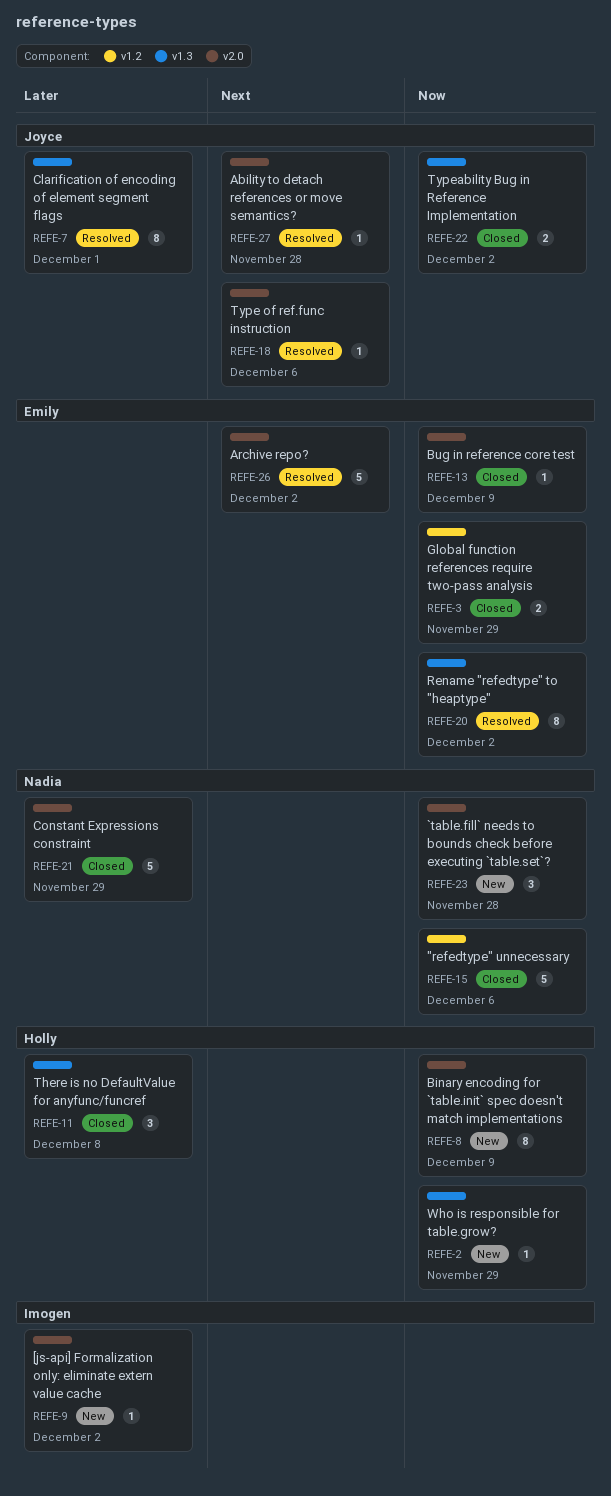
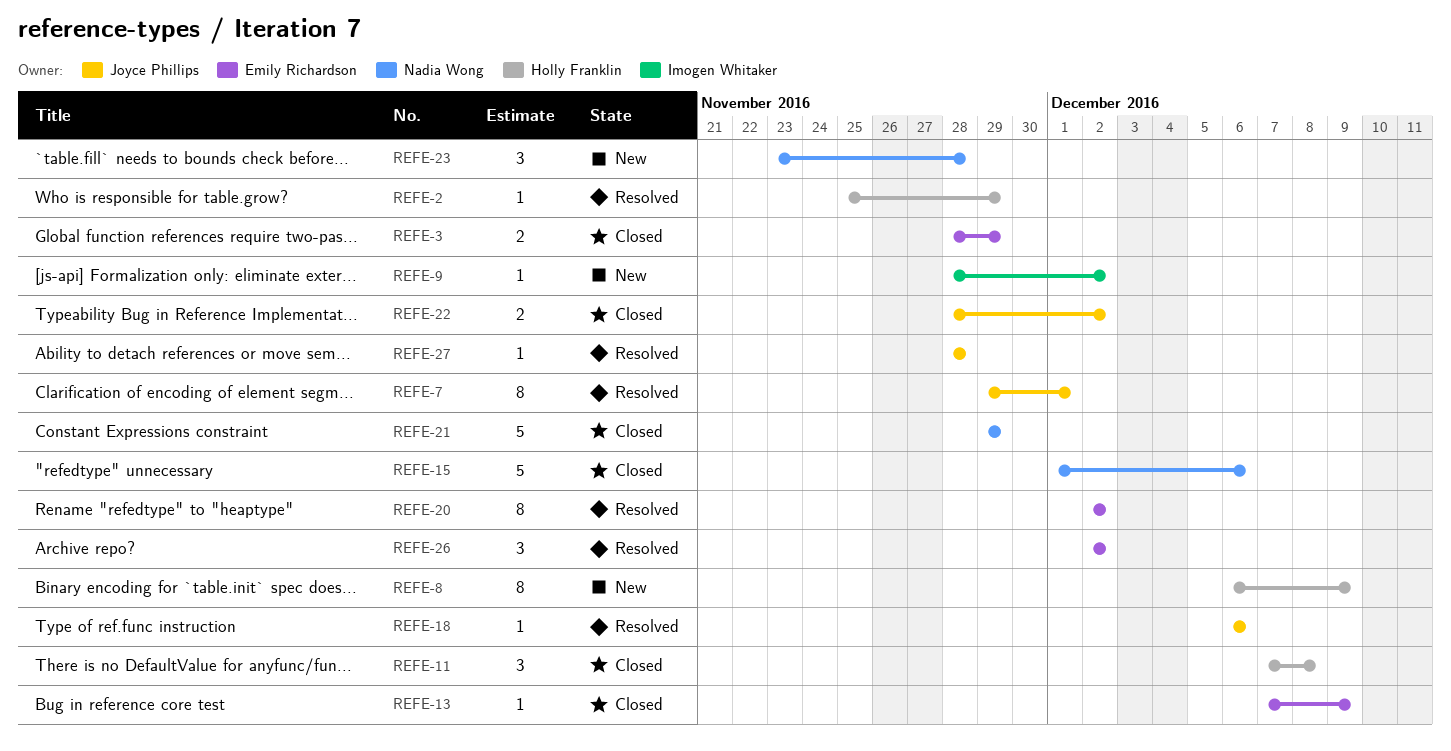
REFE-2, status: New -> Resolved
REFE-26, estimate: 5 -> 3

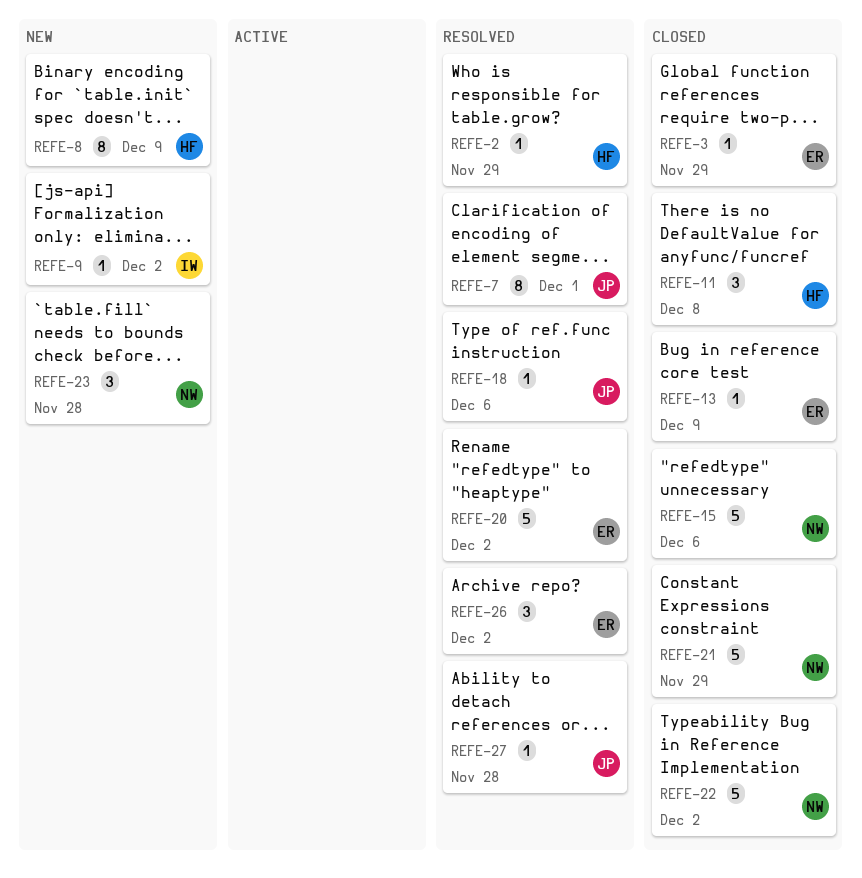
REFE-3, estimate: 2 -> 1
REFE-20, estimate: 8 -> 5
REFE-22, owner: Joyce Phillips -> Nadia Wong
REFE-22, estimate: 2 -> 5

